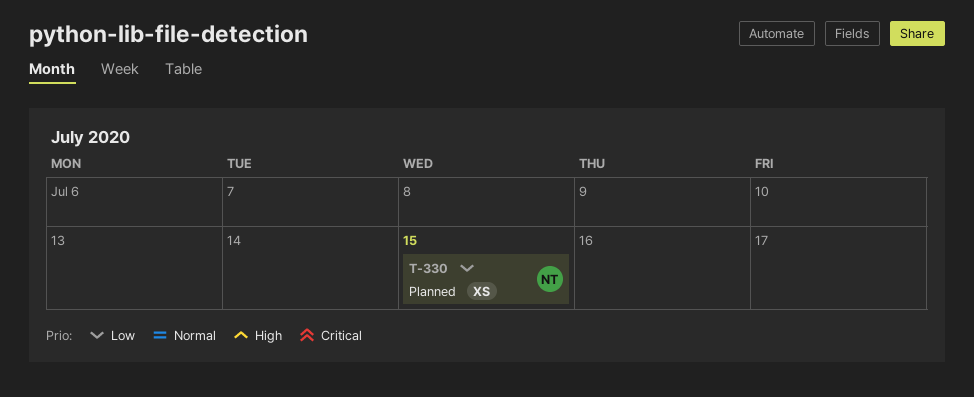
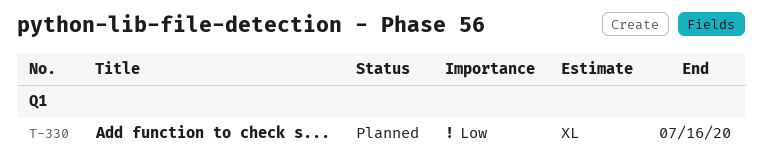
T-330, estimate: XS -> XL
T-330, due: Jul 15 -> Jul 16

